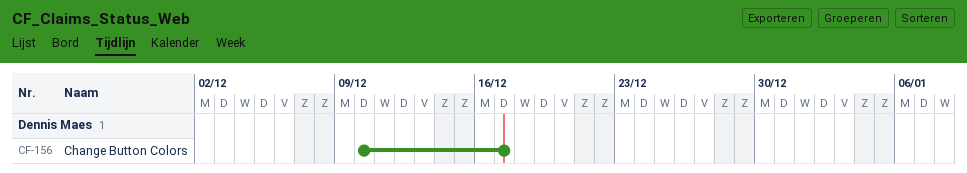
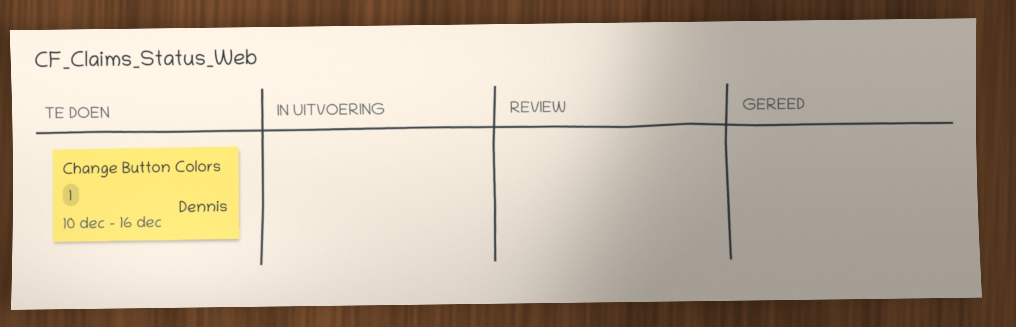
Change Button Colors, due: Dec 17 -> Dec 16

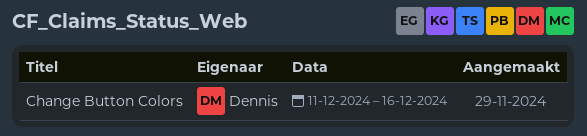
Change Button Colors, start: Dec 10 -> Dec 11

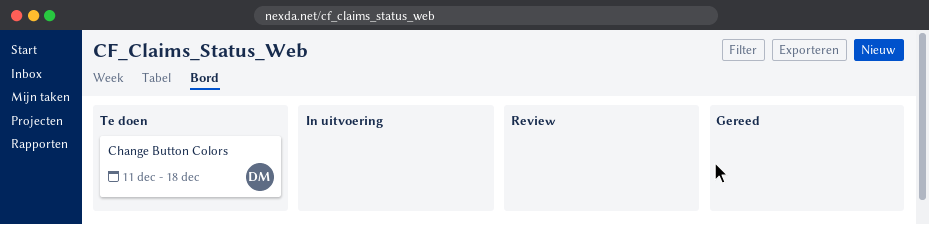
Change Button Colors, due: Dec 16 -> Dec 18

